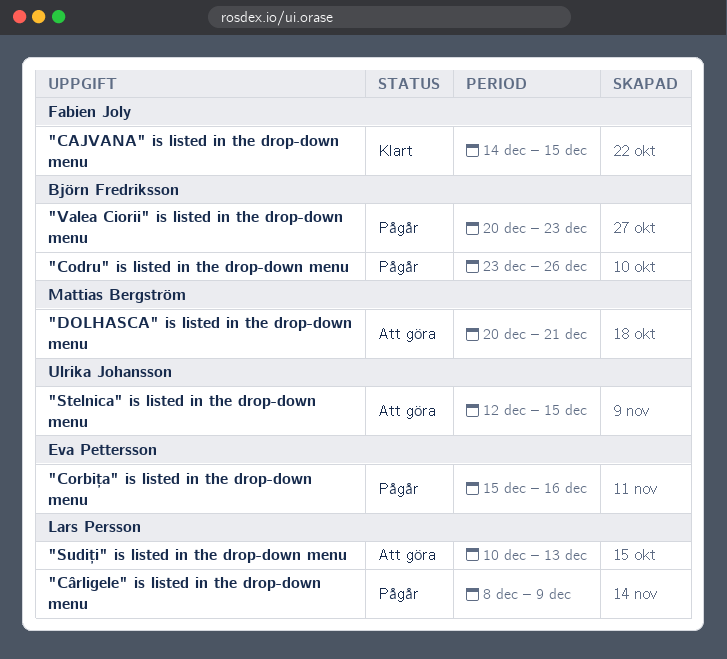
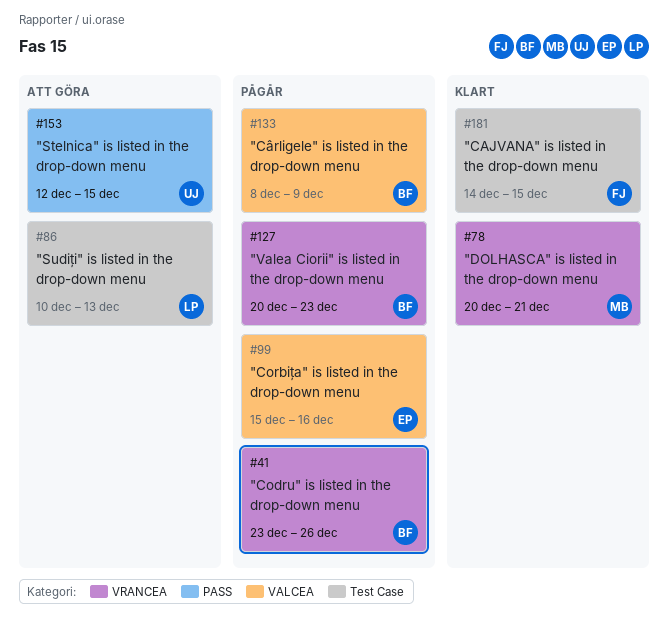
"Cârligele" is listed in the drop-down menu, owner: Lars Persson -> Björn Fredriksson
"DOLHASCA" is listed in the drop-down menu, status: Att göra -> Klart

